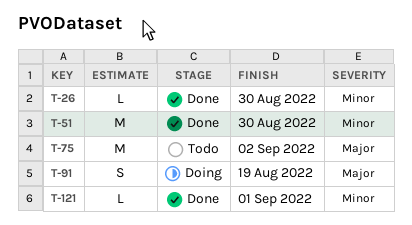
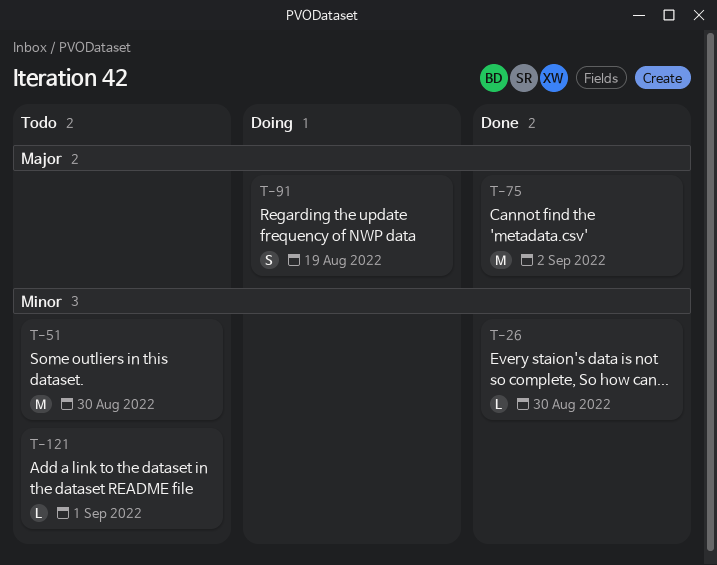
T-51, status: Done -> Todo
T-75, status: Todo -> Done
T-121, status: Done -> Todo

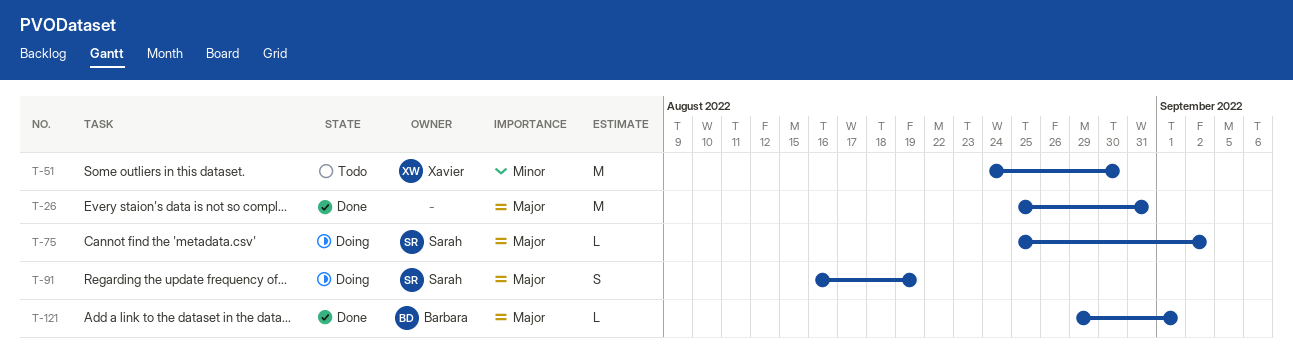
T-26, priority: Minor -> Major
T-26, estimate: L -> M
T-26, due: Aug 30 -> Aug 31
T-75, status: Done -> Doing
T-75, estimate: M -> L
T-121, status: Todo -> Done
T-121, priority: Minor -> Major

